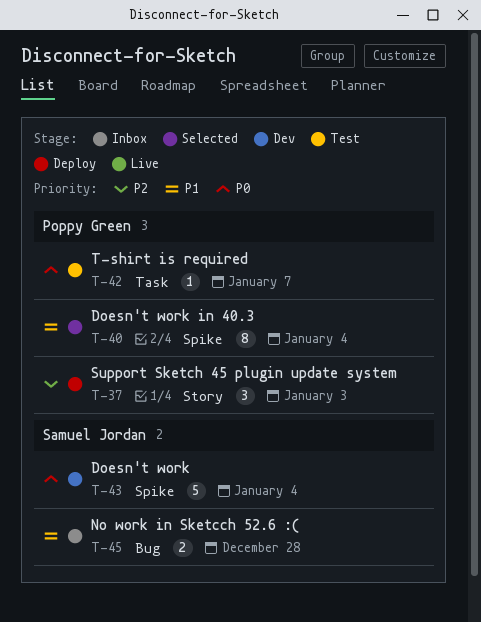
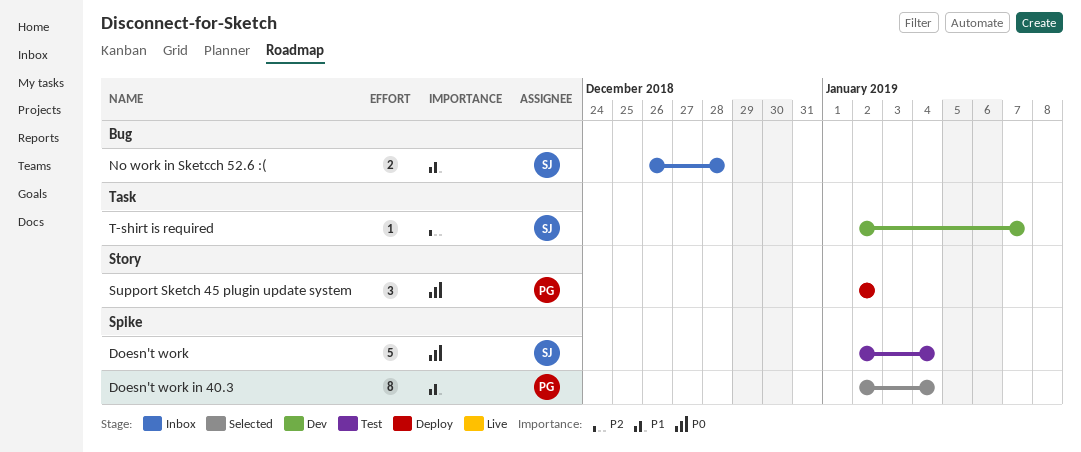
Doesn't work, status: Dev -> Test
Support Sketch 45 plugin update system, priority: P2 -> P0
Support Sketch 45 plugin update system, due: Jan 3 -> Jan 2
T-shirt is required, status: Test -> Dev
T-shirt is required, owner: Poppy Green -> Samuel Jordan
T-shirt is required, priority: P0 -> P2

